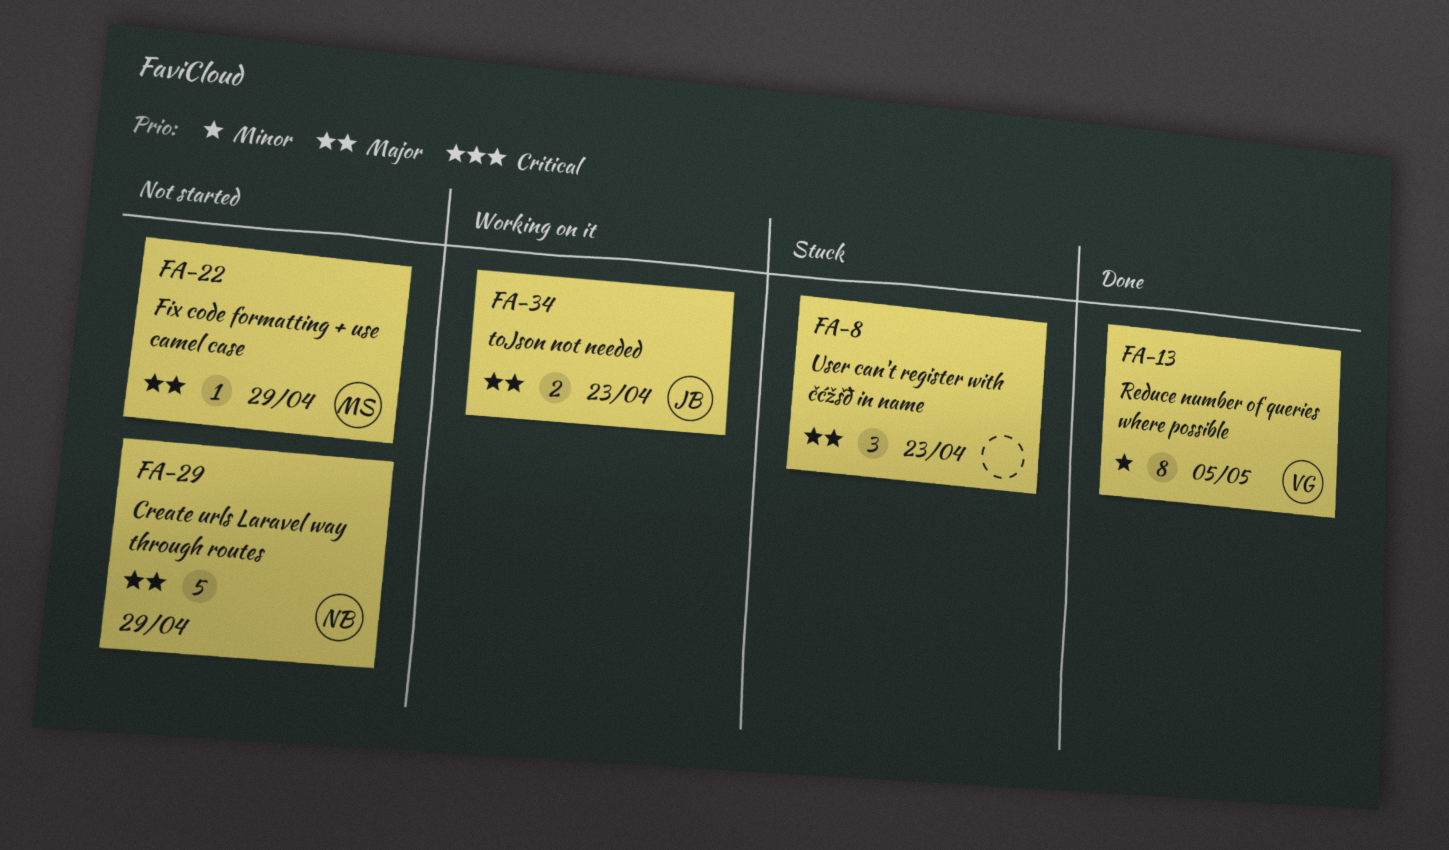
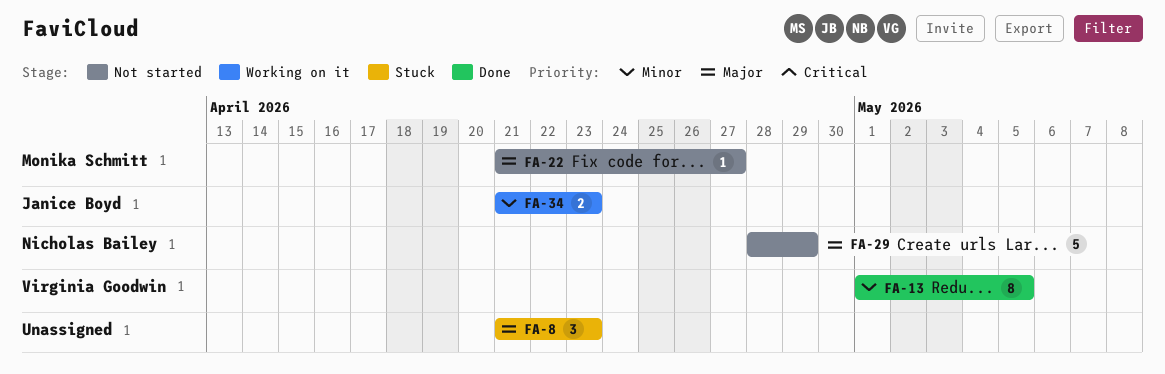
FA-22, due: Apr 29 -> Apr 27
FA-34, priority: Major -> Minor

